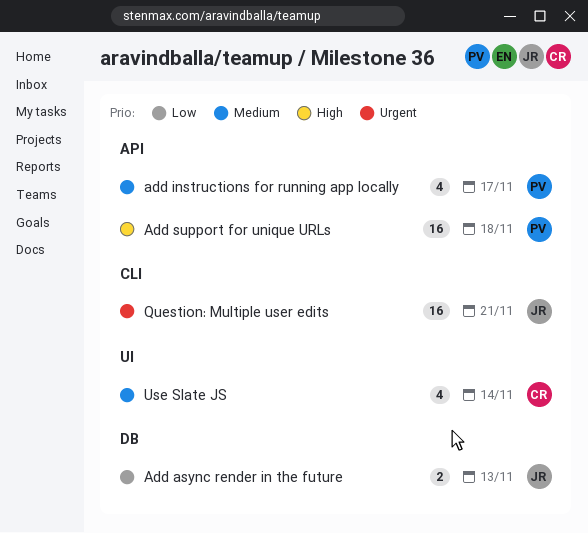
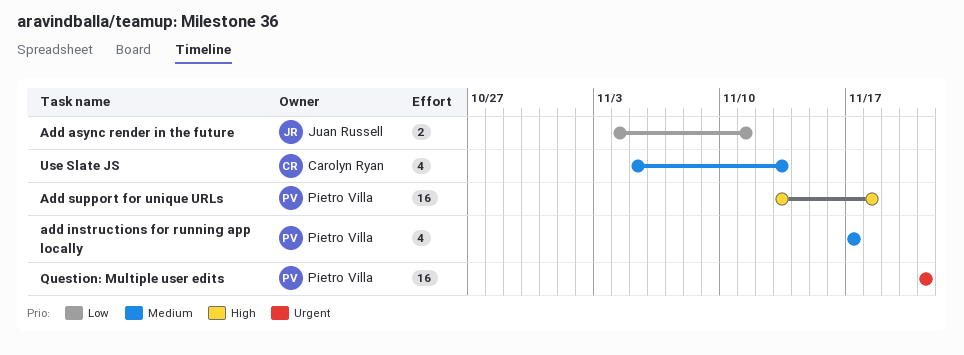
Add async render in the future, due: Nov 13 -> Nov 11
Question: Multiple user edits, owner: Juan Russell -> Pietro Villa
Use Slate JS, due: Nov 14 -> Nov 13

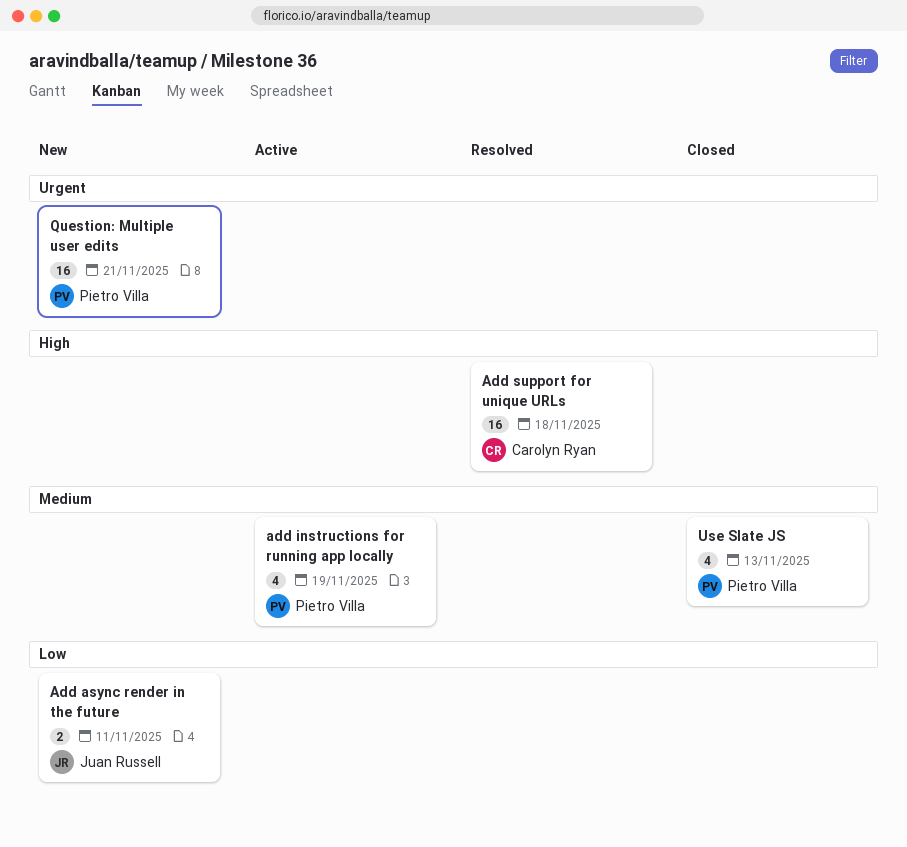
add instructions for running app locally, due: Nov 17 -> Nov 19
Add support for unique URLs, owner: Pietro Villa -> Carolyn Ryan
Use Slate JS, owner: Carolyn Ryan -> Pietro Villa

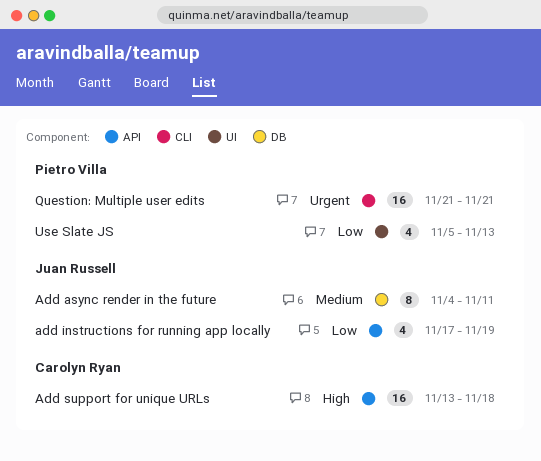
Add async render in the future, priority: Low -> Medium
Add async render in the future, estimate: 2 -> 8
add instructions for running app locally, owner: Pietro Villa -> Juan Russell
add instructions for running app locally, priority: Medium -> Low
Use Slate JS, priority: Medium -> Low

